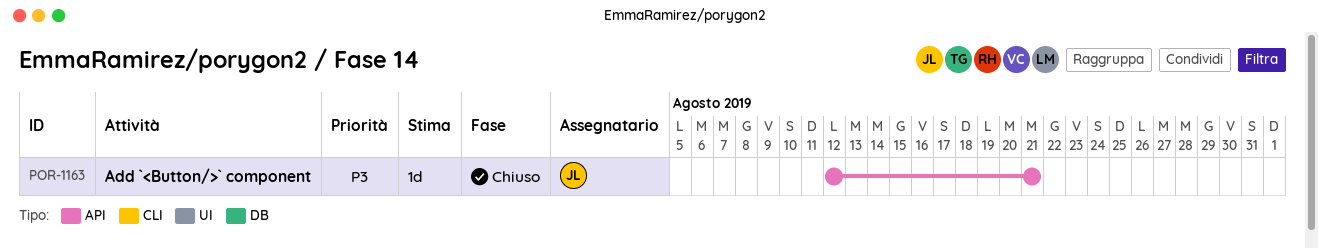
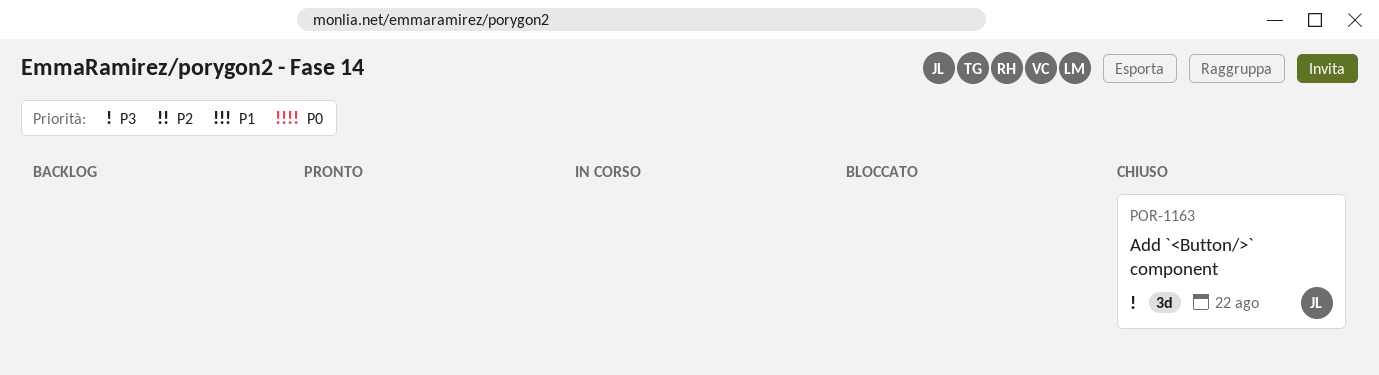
POR-1163, estimate: 1d -> 3d
POR-1163, due: Aug 21 -> Aug 22

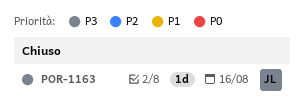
POR-1163, estimate: 3d -> 1d
POR-1163, due: Aug 22 -> Aug 16

